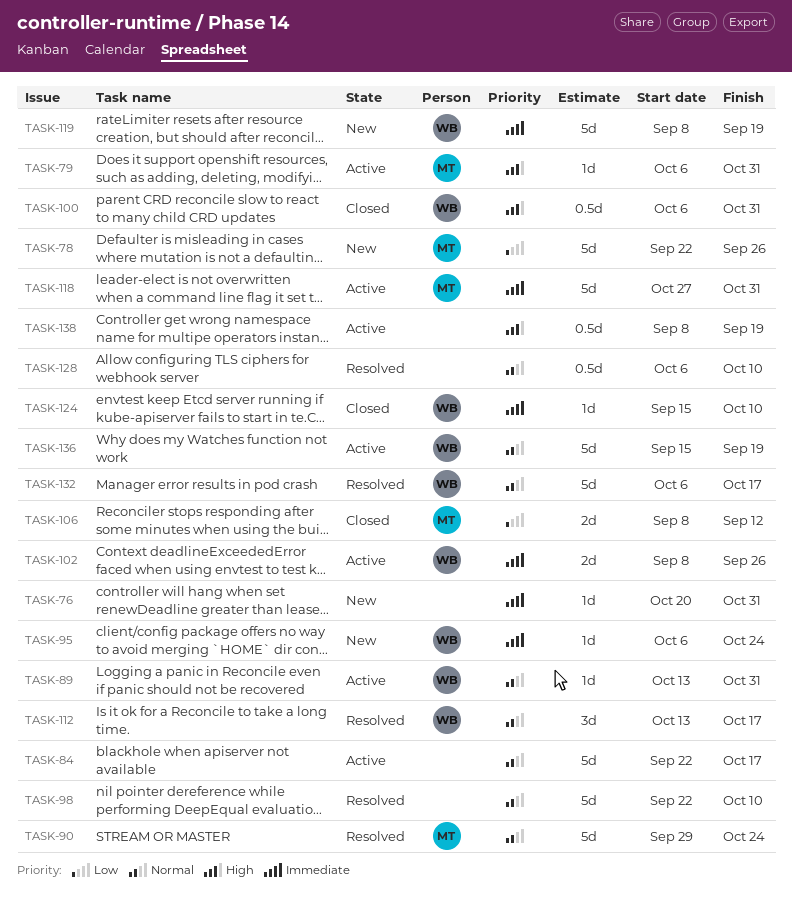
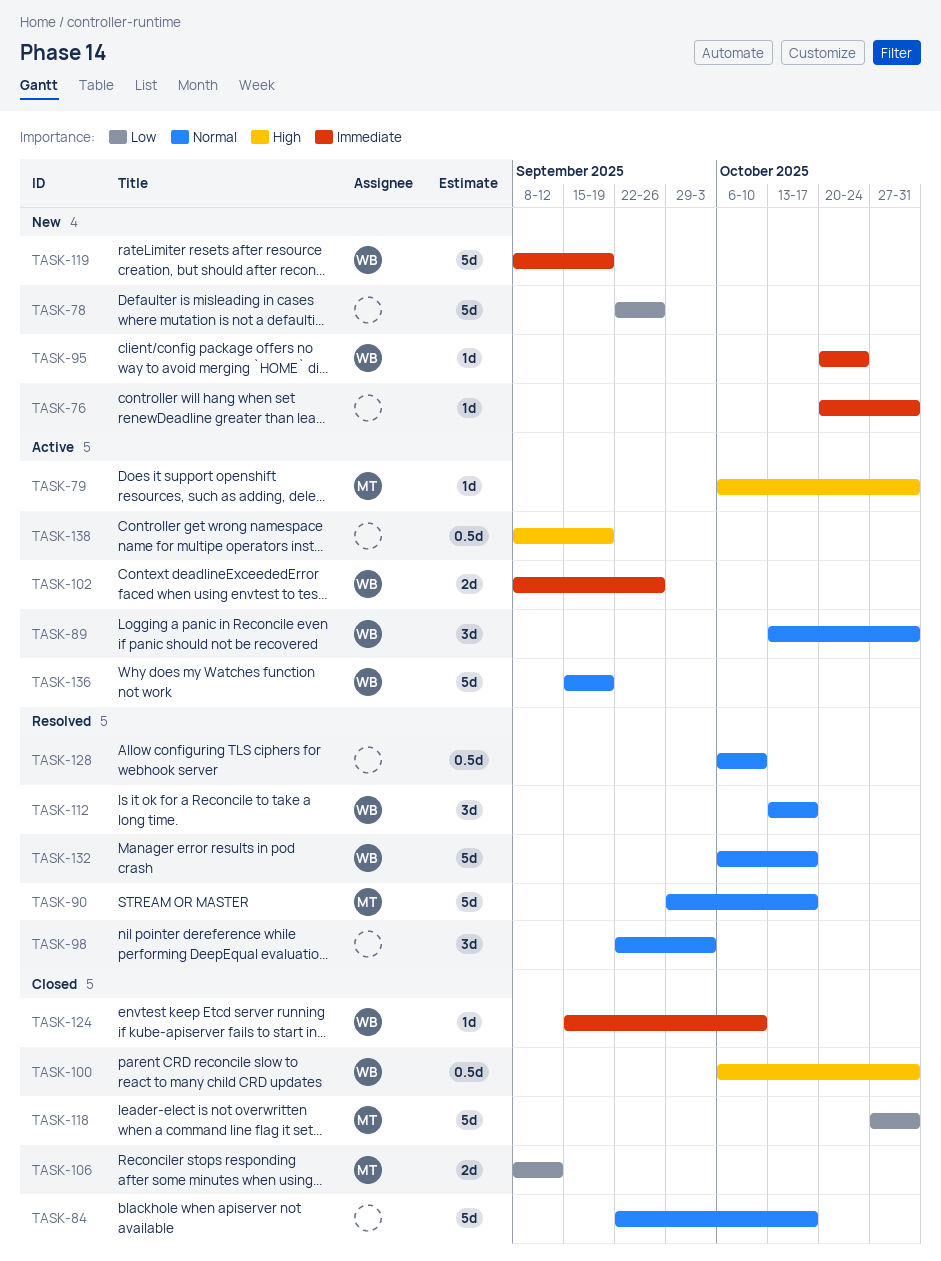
TASK-78, owner: MT -> none
TASK-84, status: Active -> Closed
TASK-89, estimate: 1d -> 3d
TASK-90, due: Oct 24 -> Oct 17
TASK-95, start: Oct 6 -> Oct 20
TASK-98, estimate: 5d -> 3d
TASK-98, due: Oct 10 -> Oct 3
TASK-118, status: Active -> Closed
TASK-118, priority: Immediate -> Low

